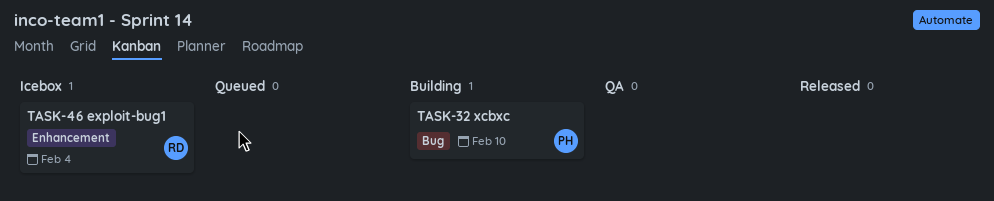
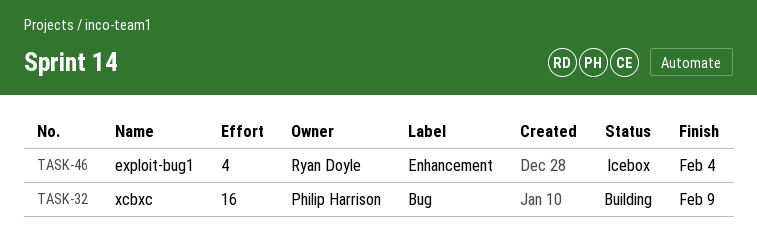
TASK-32, due: Feb 10 -> Feb 9

